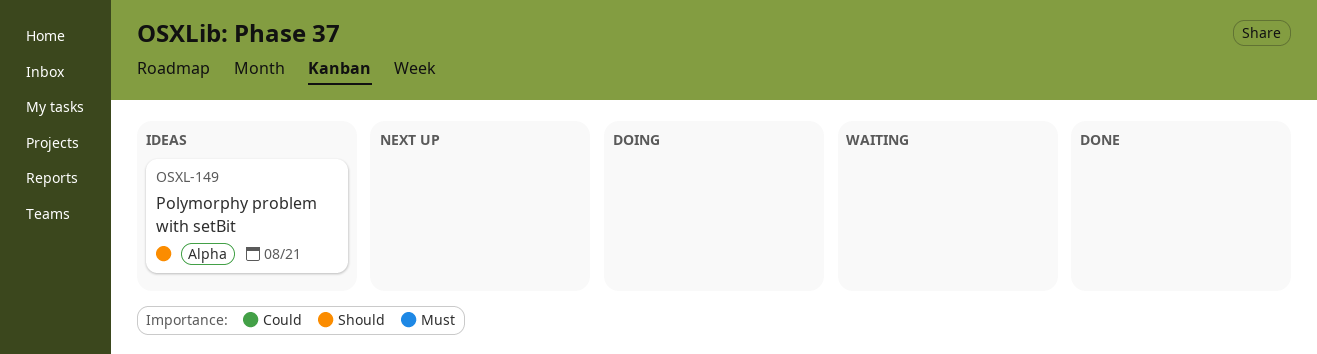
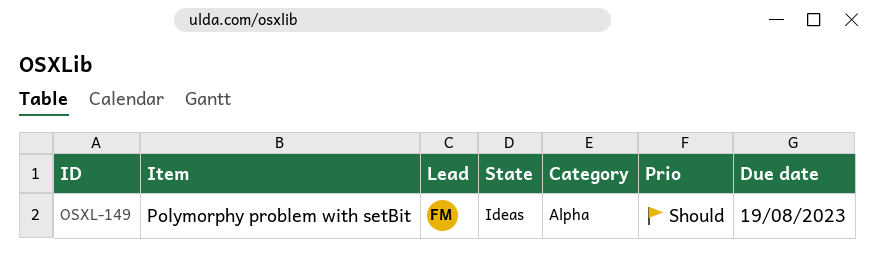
OSXL-149, due: Aug 21 -> Aug 19

